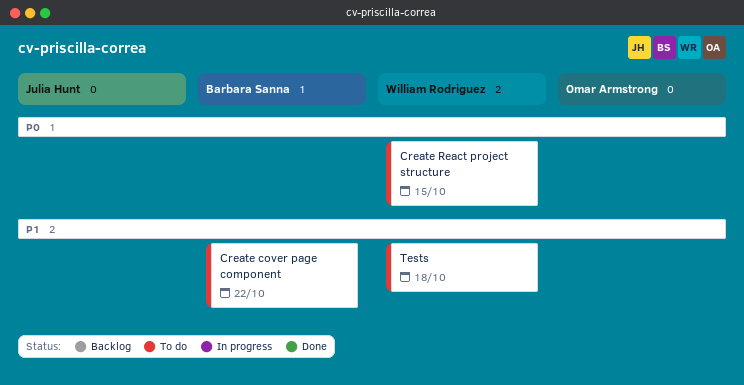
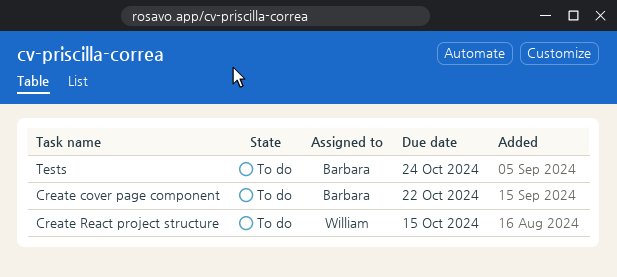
Tests, owner: William Rodriguez -> Barbara Sanna
Tests, due: Oct 18 -> Oct 24

